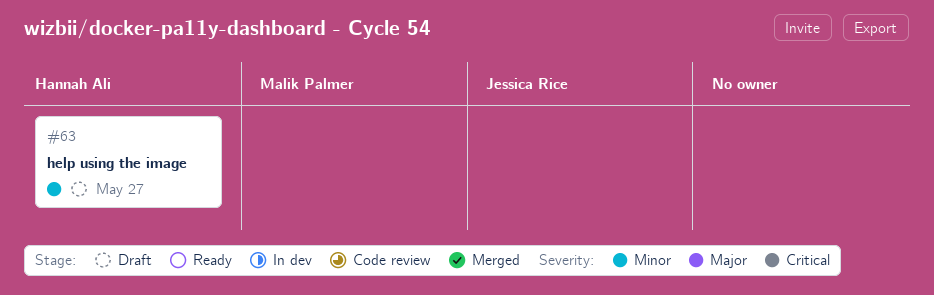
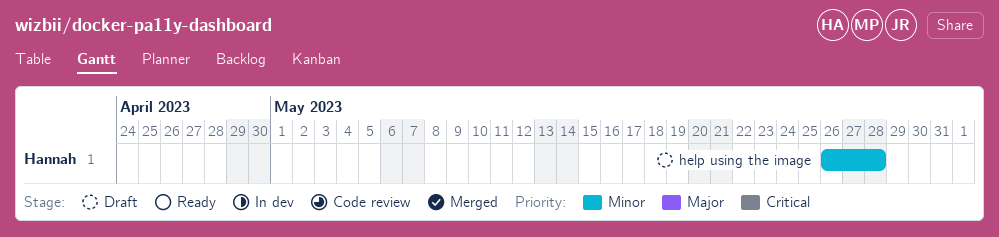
help using the image, due: May 27 -> May 28

